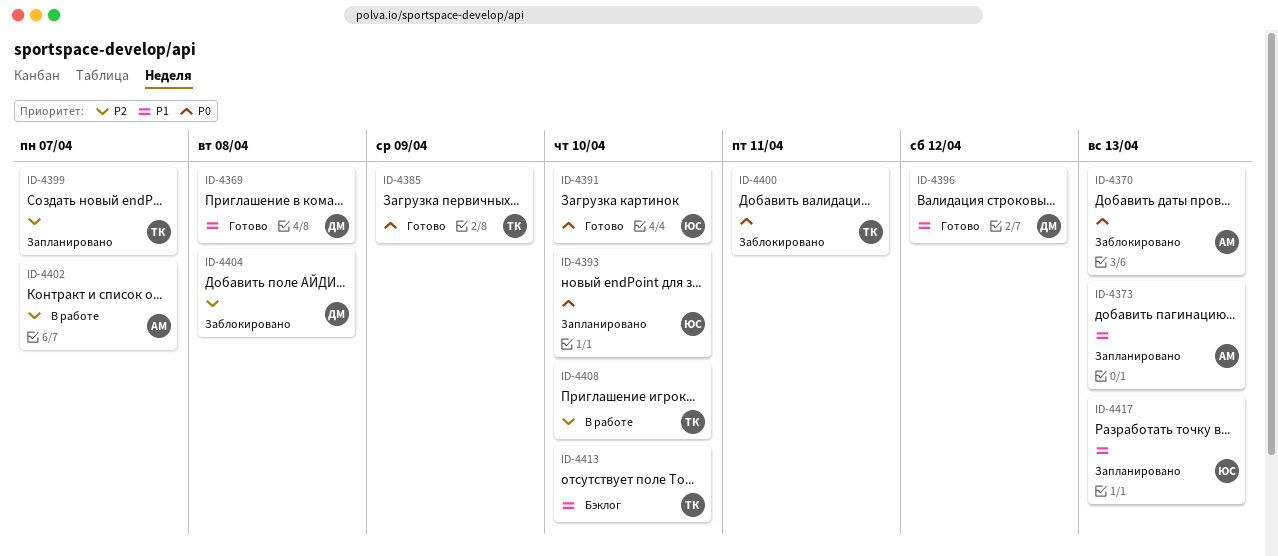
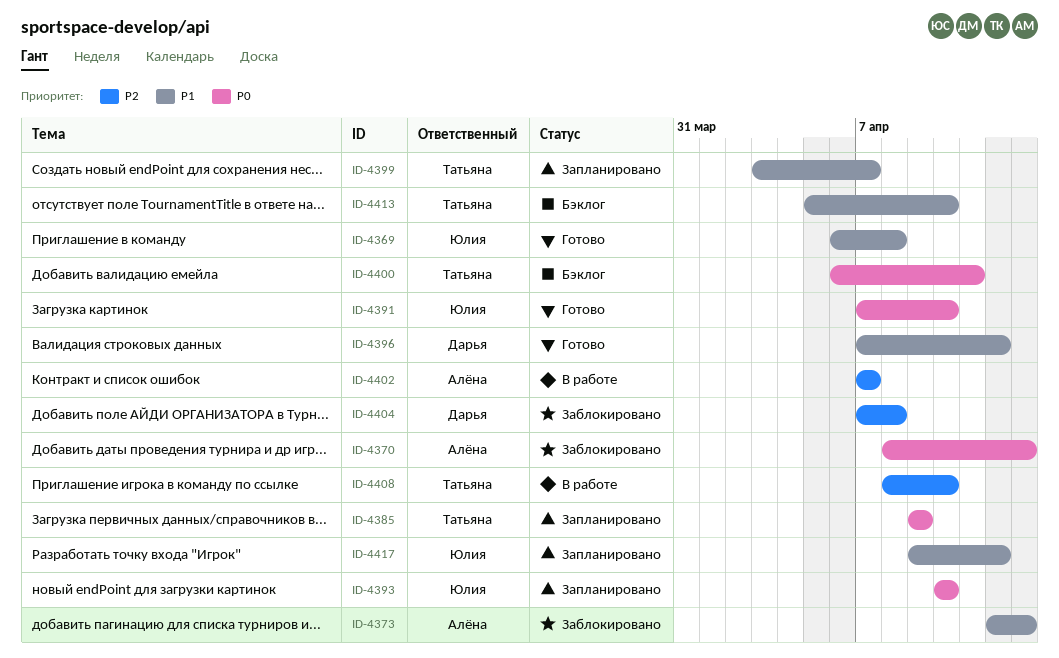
ID-4369, owner: Дарья -> Юлия
ID-4373, status: Запланировано -> Заблокировано
ID-4385, status: Готово -> Запланировано
ID-4399, priority: P2 -> P1
ID-4400, status: Заблокировано -> Бэклог
ID-4417, due: Apr 13 -> Apr 12

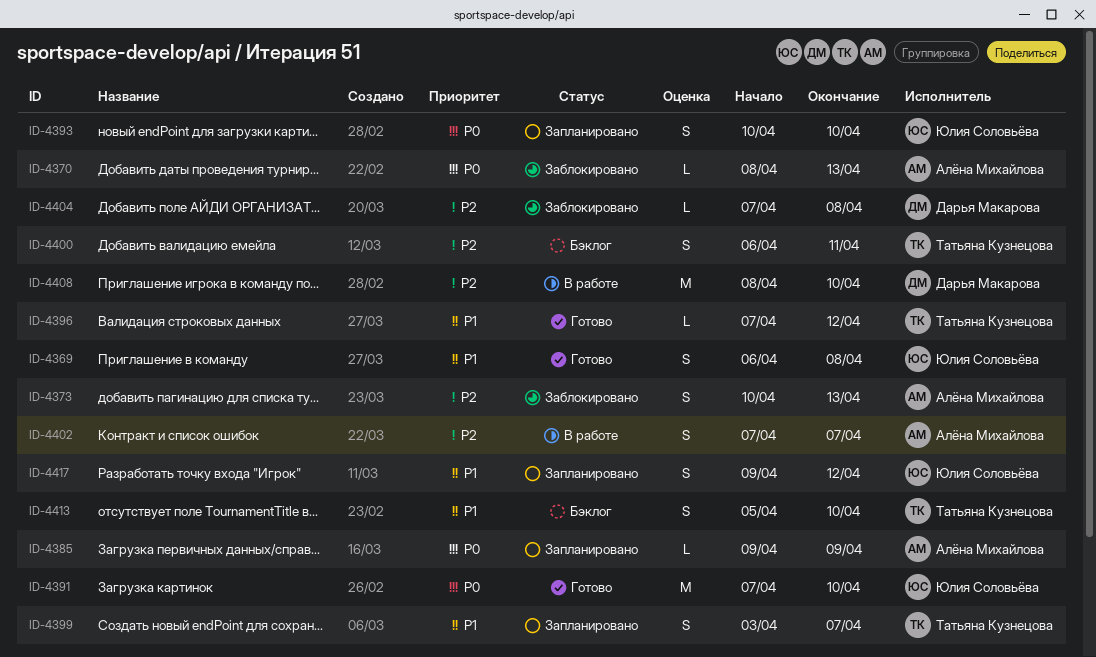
ID-4373, priority: P1 -> P2
ID-4373, start: Apr 12 -> Apr 10
ID-4385, owner: Татьяна Кузнецова -> Алёна Михайлова
ID-4396, owner: Дарья Макарова -> Татьяна Кузнецова
ID-4400, priority: P0 -> P2
ID-4408, owner: Татьяна Кузнецова -> Дарья Макарова

